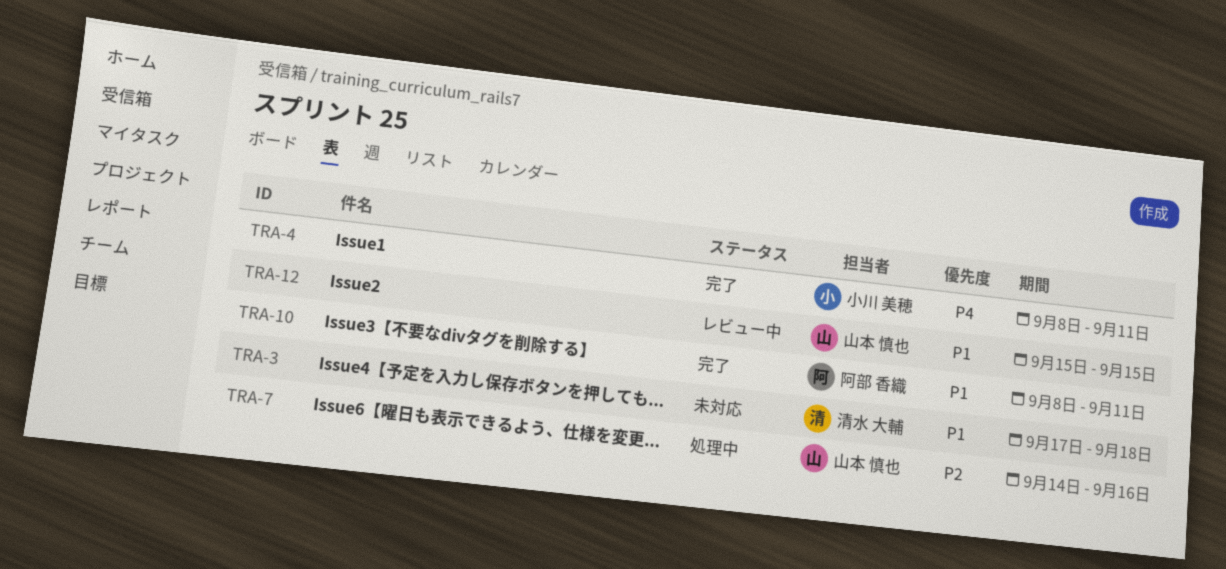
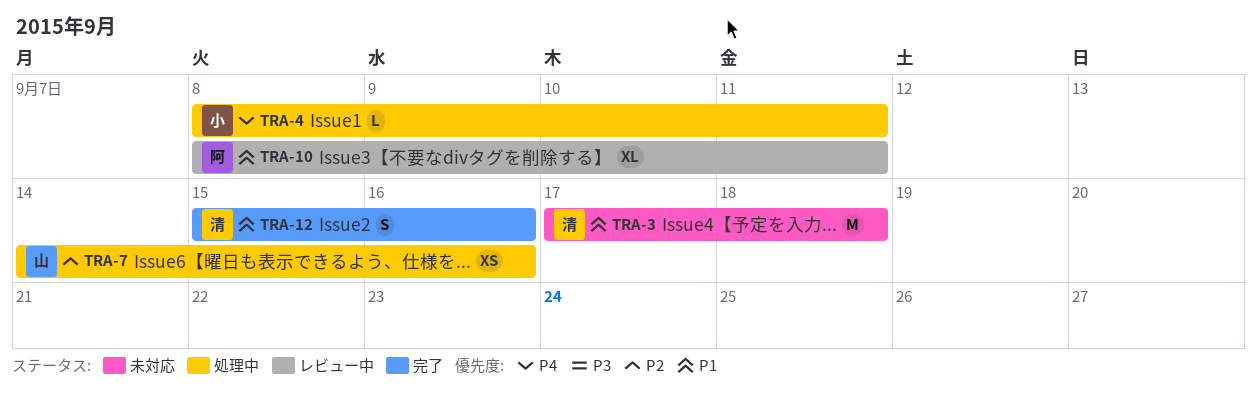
TRA-4, status: 完了 -> 処理中
TRA-10, status: 完了 -> レビュー中
TRA-12, status: レビュー中 -> 完了
TRA-12, owner: 山本 慎也 -> 清水 大輔
TRA-12, due: Sep 15 -> Sep 16

